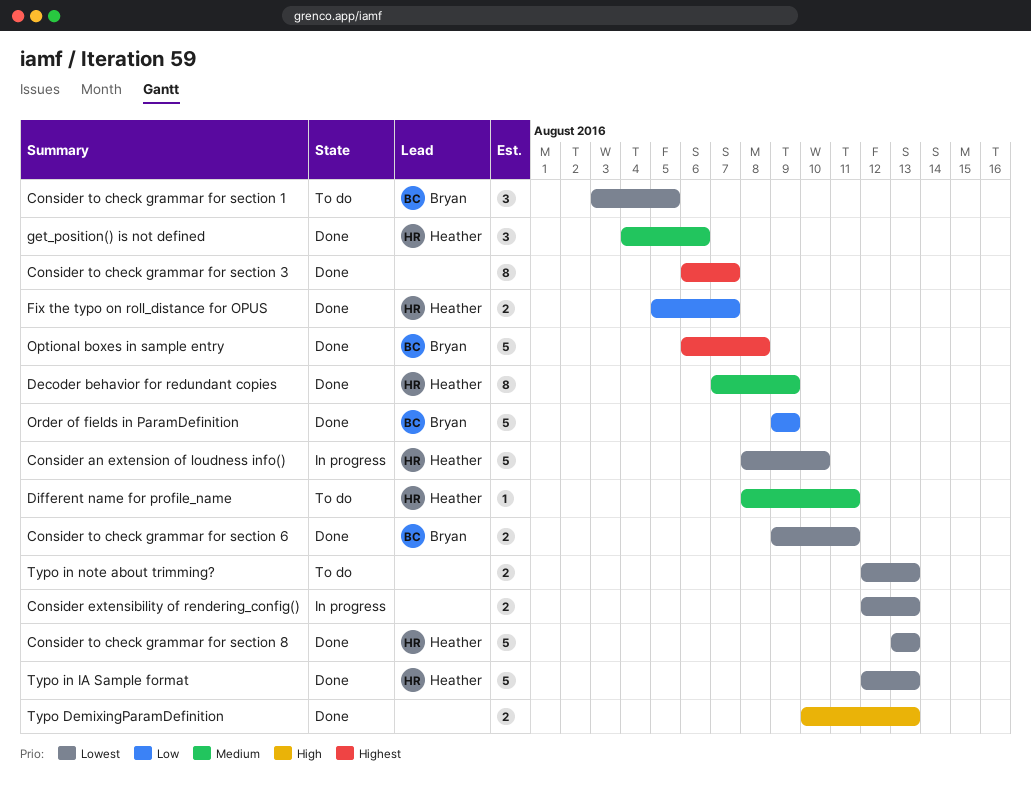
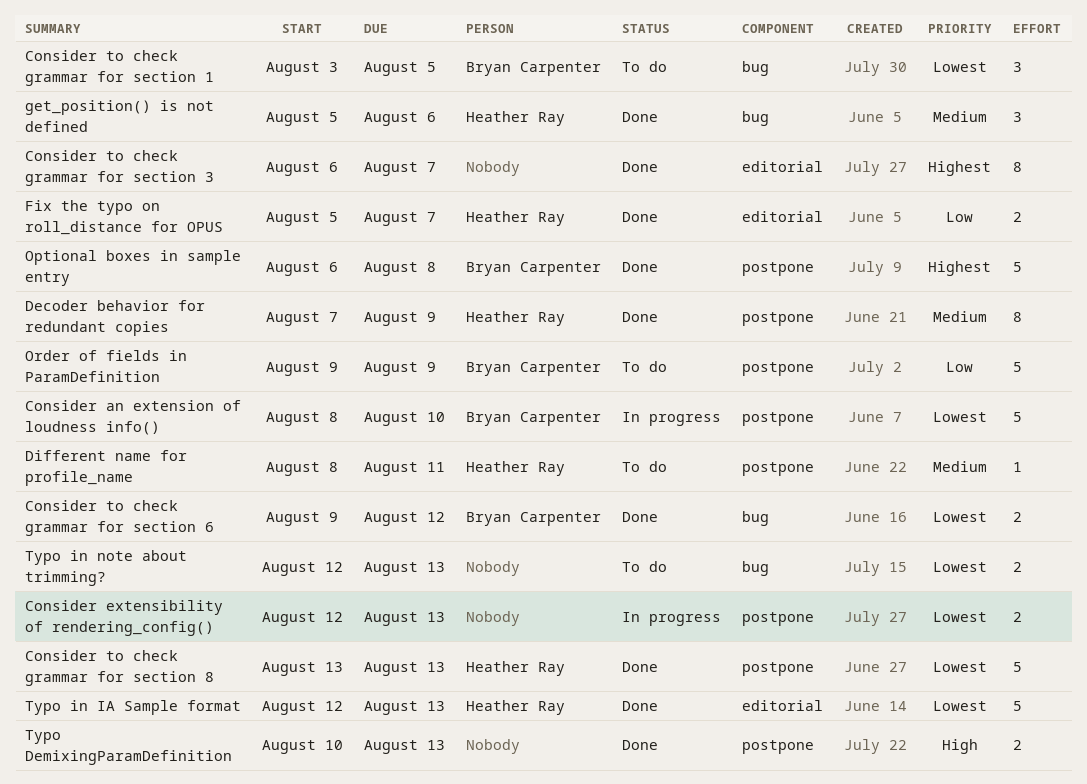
Consider an extension of loudness info(), owner: Heather Ray -> Bryan Carpenter
Consider to check grammar for section 6, due: Aug 11 -> Aug 12
get_position() is not defined, start: Aug 4 -> Aug 5
Order of fields in ParamDefinition, status: Done -> To do

